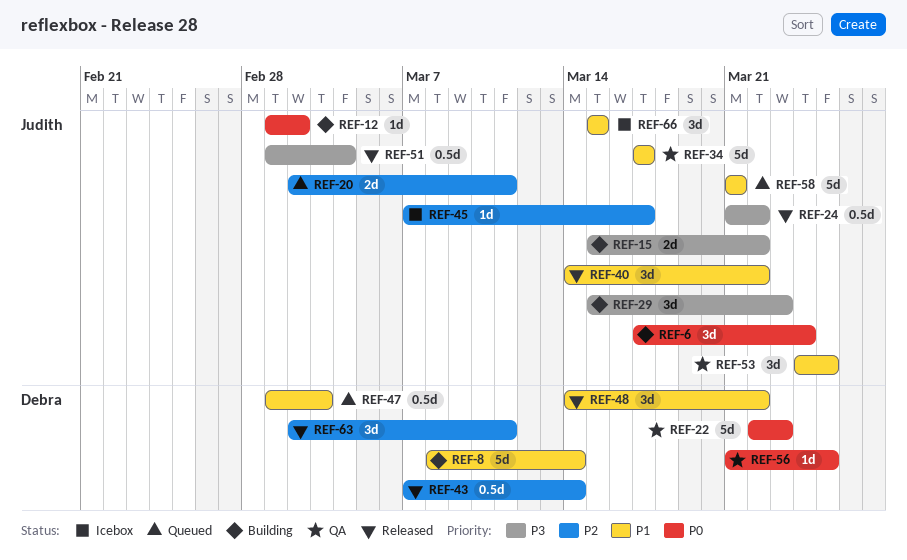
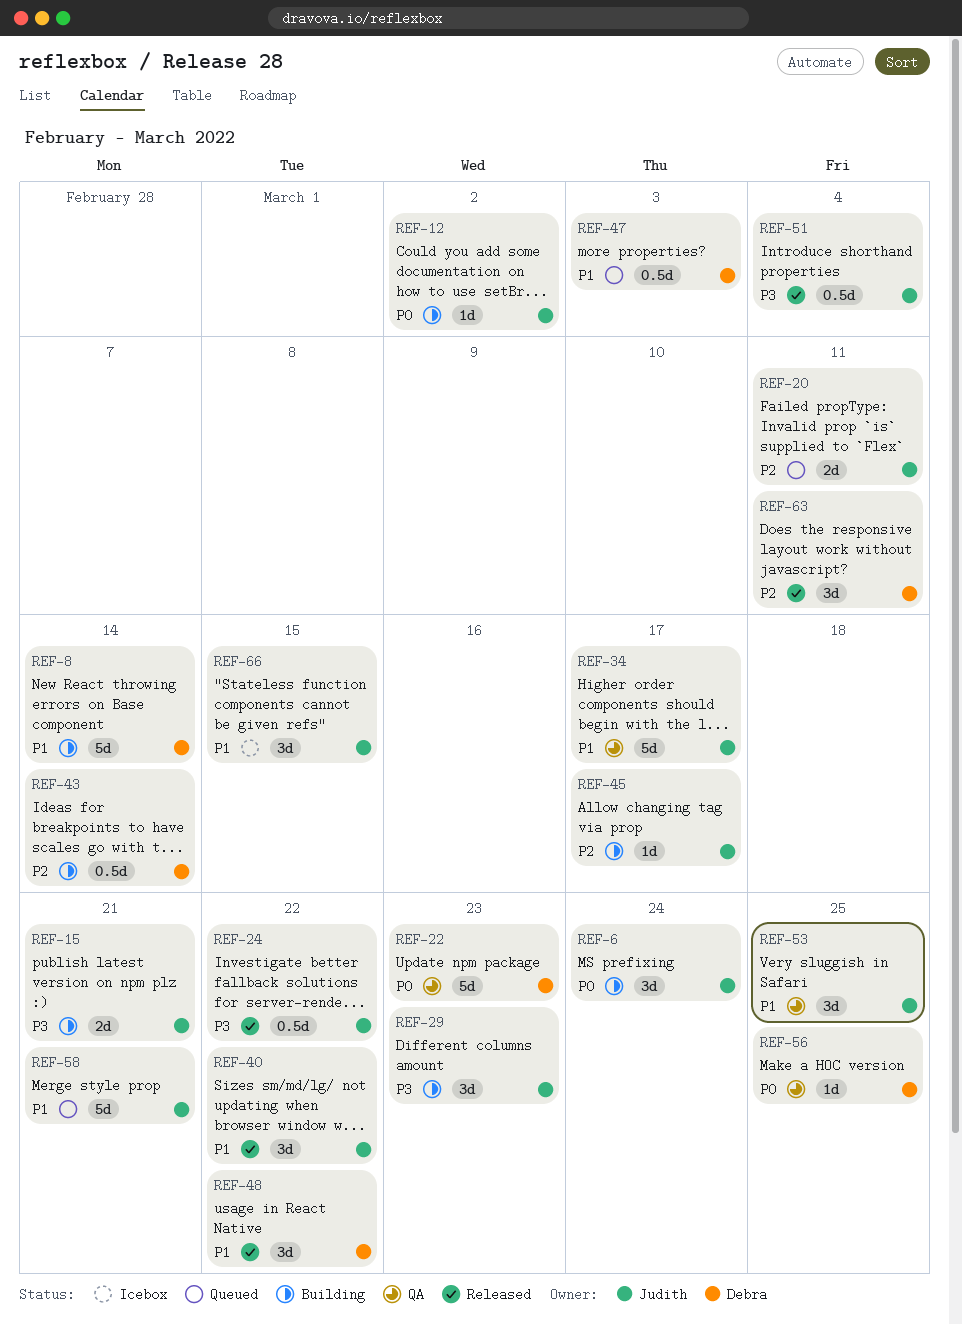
REF-15, due: Mar 22 -> Mar 21
REF-43, status: Released -> Building
REF-45, status: Icebox -> Building

